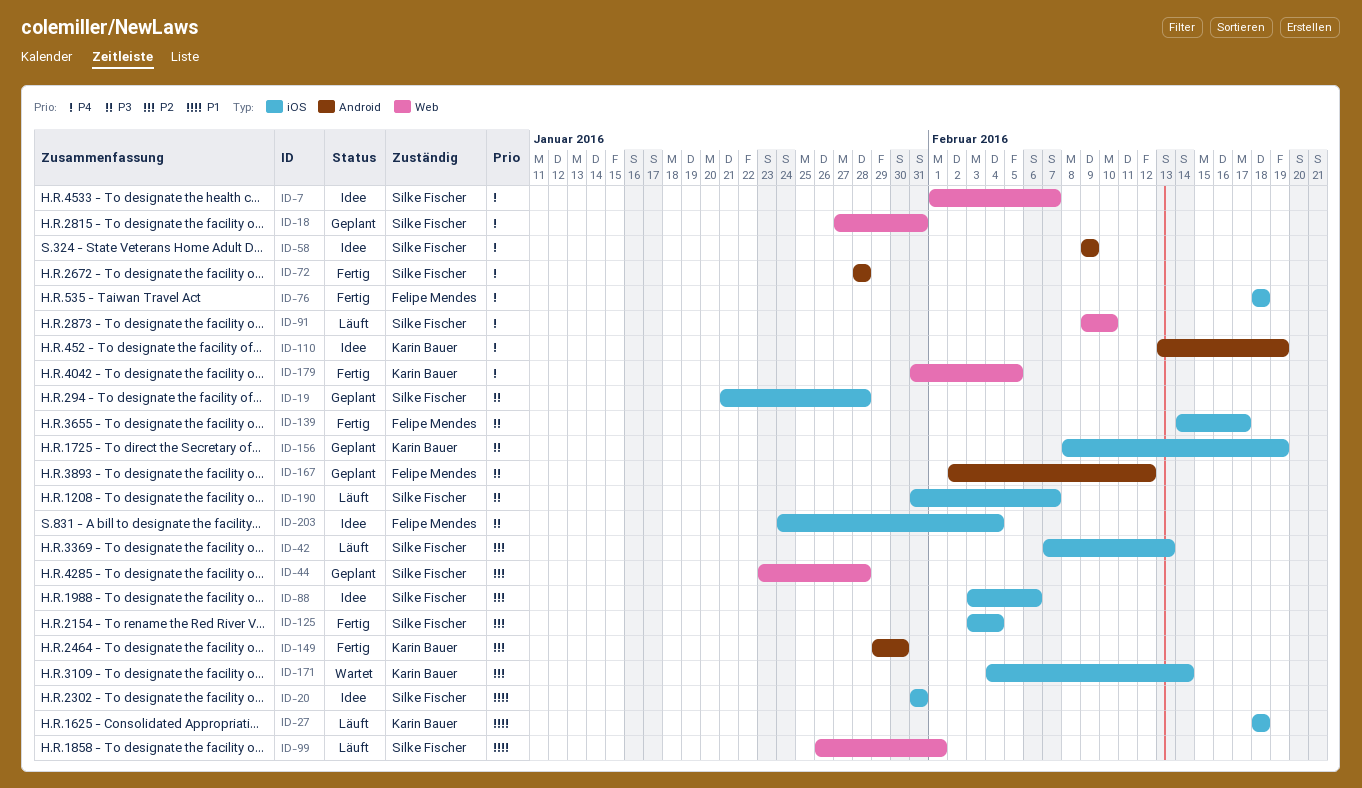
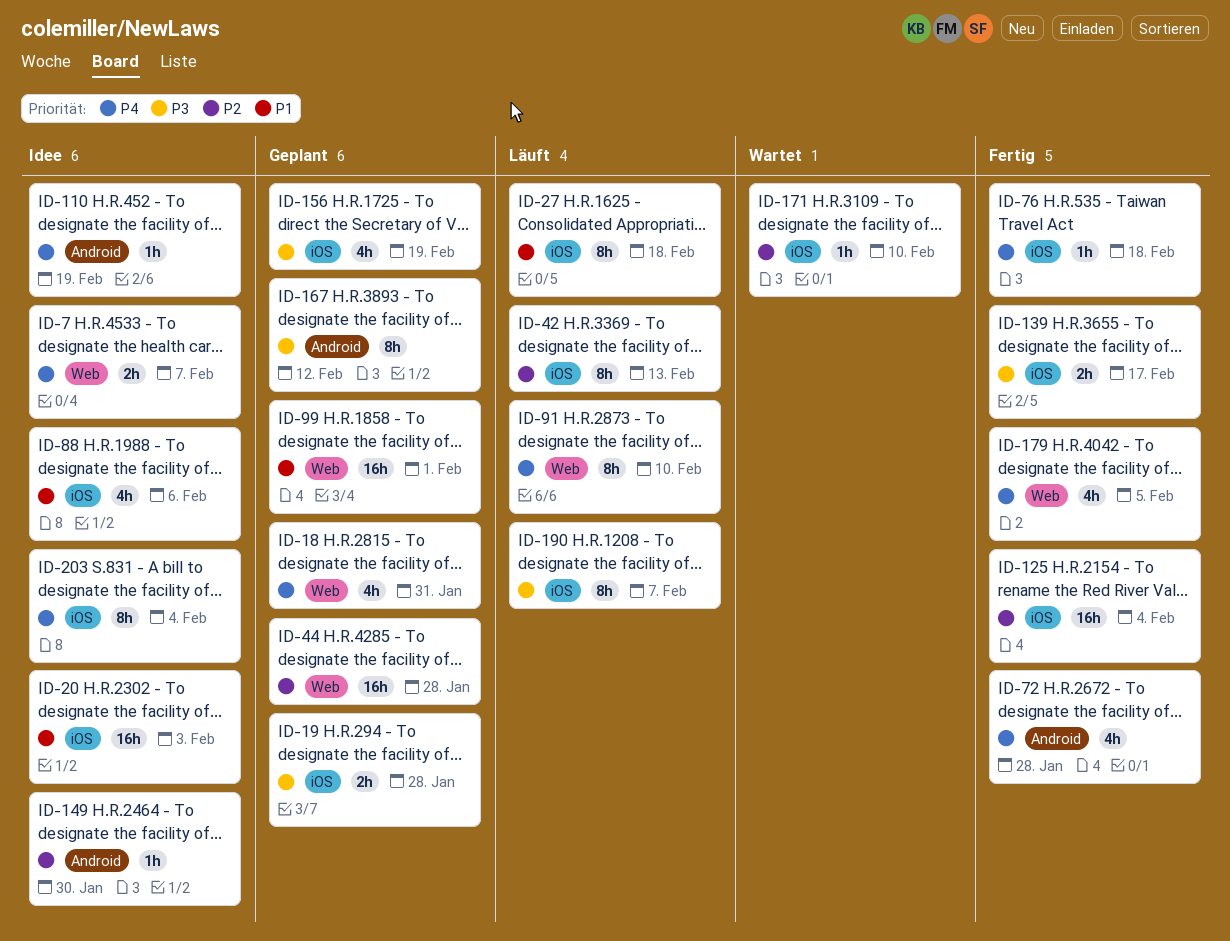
ID-20, due: Jan 31 -> Feb 3
ID-58: present -> none
ID-88, priority: P2 -> P1
ID-99, status: Läuft -> Geplant
ID-149, status: Fertig -> Idee
ID-171, due: Feb 14 -> Feb 10
ID-203, priority: P3 -> P4

